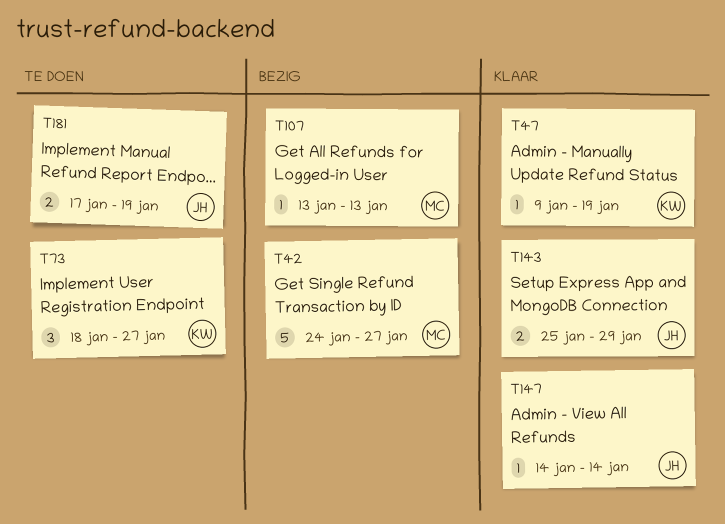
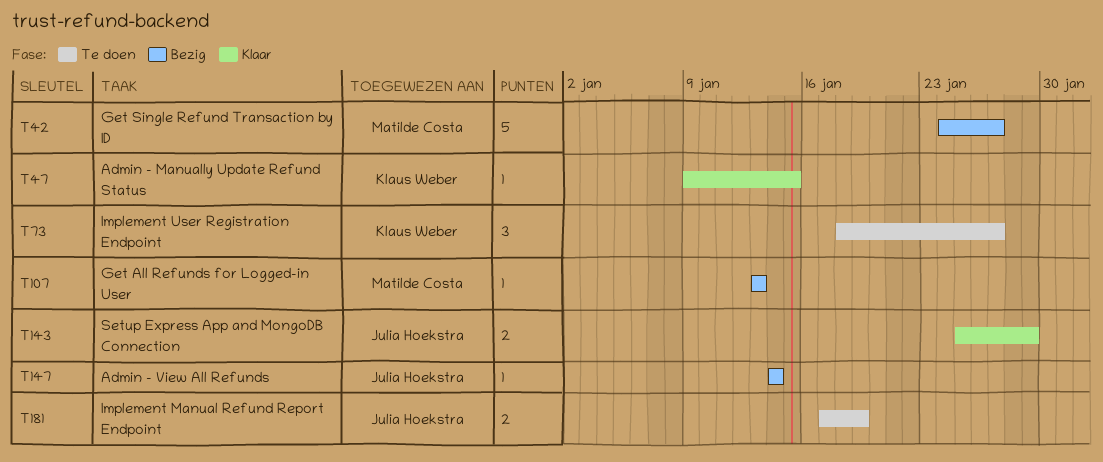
T47, due: Jan 19 -> Jan 15
T147, status: Klaar -> Bezig

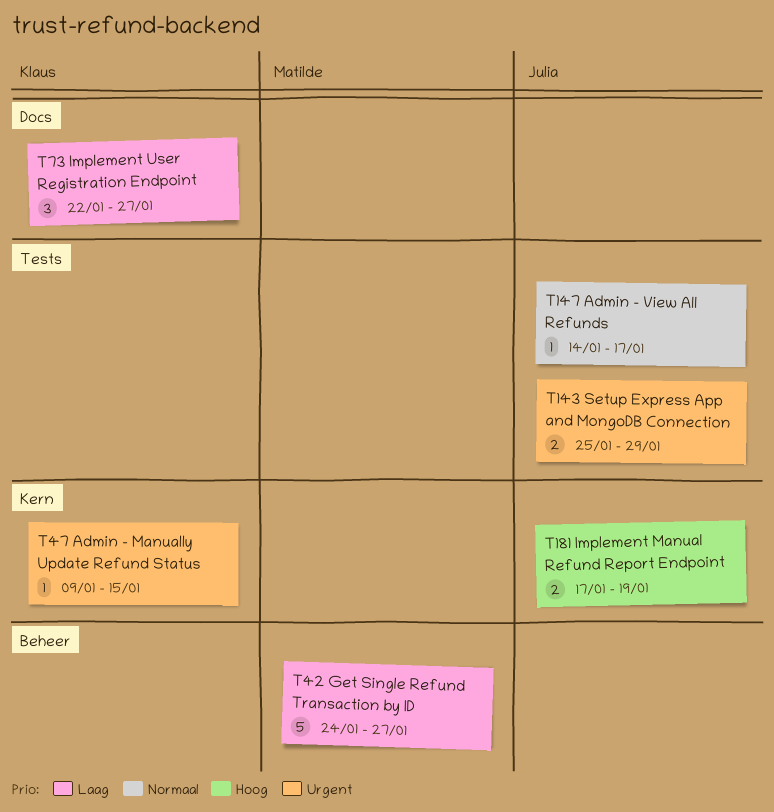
T73, start: Jan 18 -> Jan 22
T107: present -> none
T147, due: Jan 14 -> Jan 17

